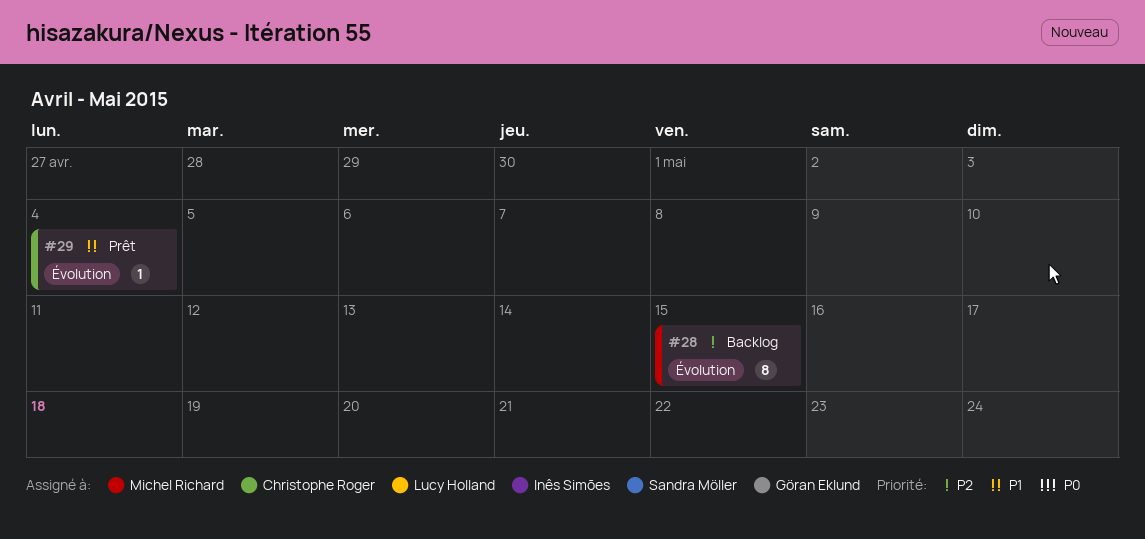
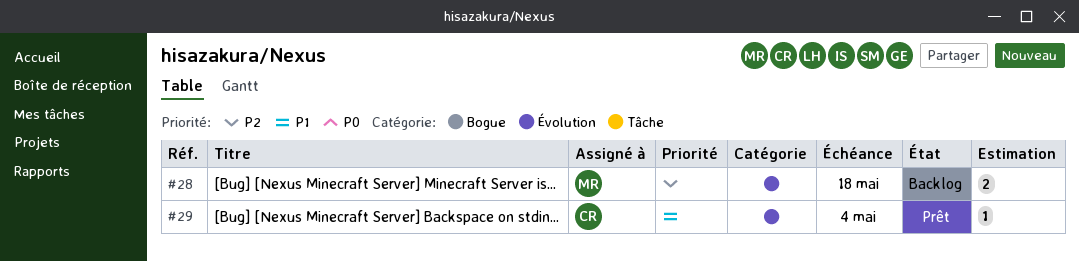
#28, estimate: 8 -> 2
#28, due: May 15 -> May 18

